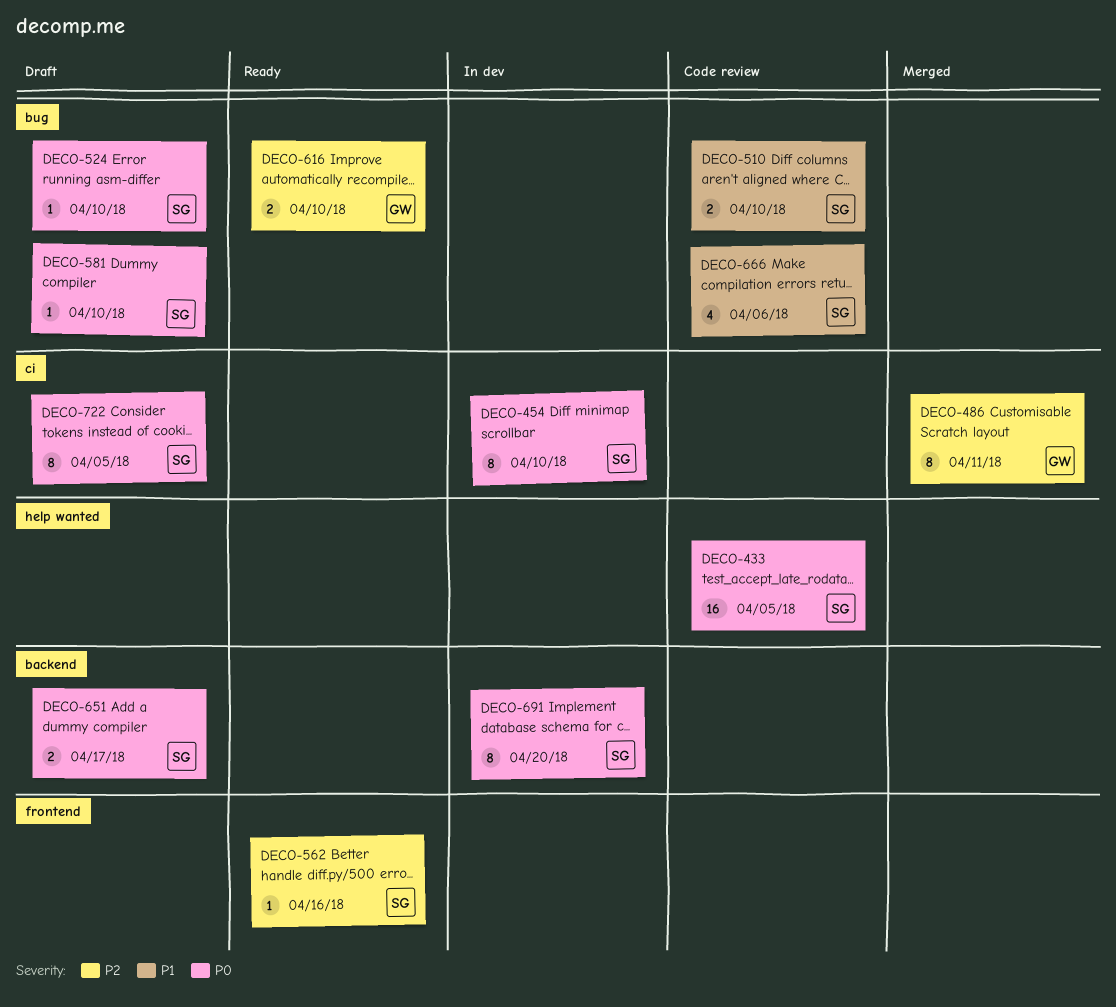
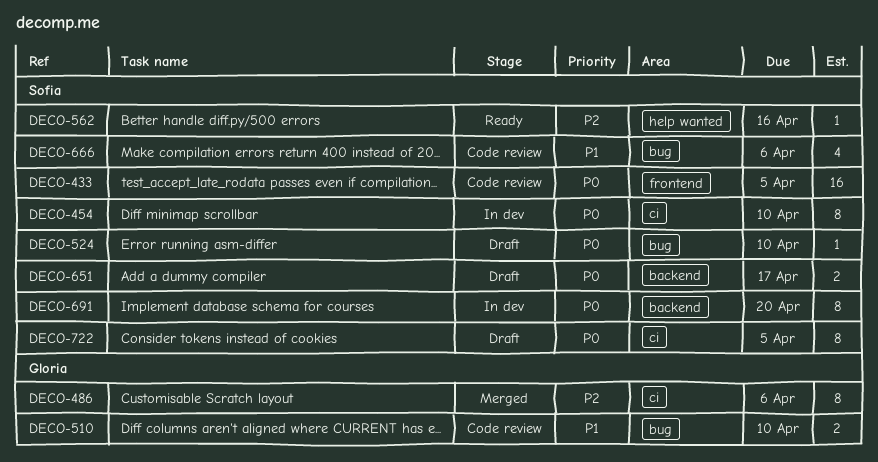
DECO-433, label: help wanted -> frontend
DECO-486, due: Apr 11 -> Apr 6
DECO-510, owner: Sofia -> Gloria
DECO-562, label: frontend -> help wanted
DECO-581: present -> none
DECO-616: present -> none

